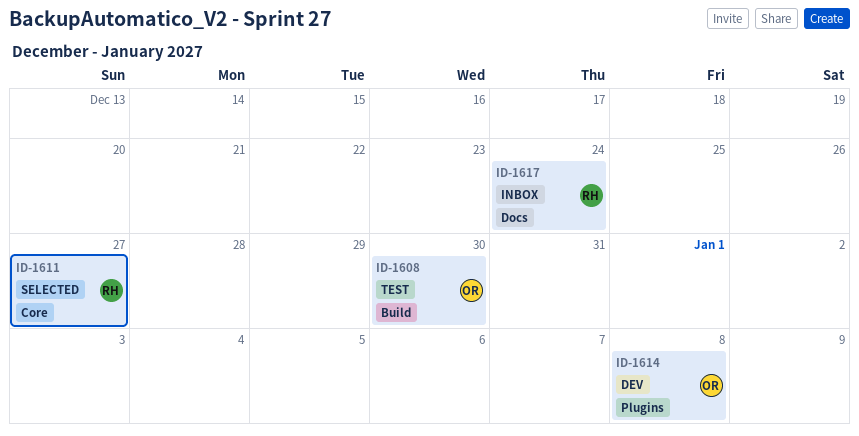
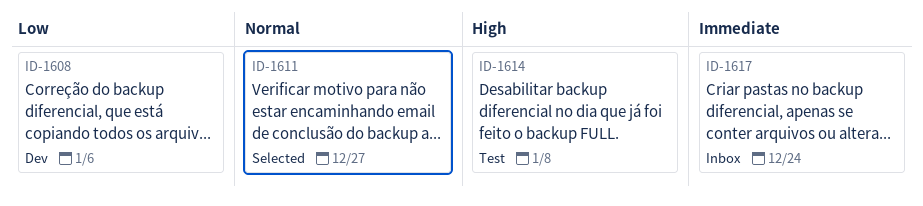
ID-1608, status: Test -> Dev
ID-1608, due: Dec 30 -> Jan 6
ID-1614, status: Dev -> Test

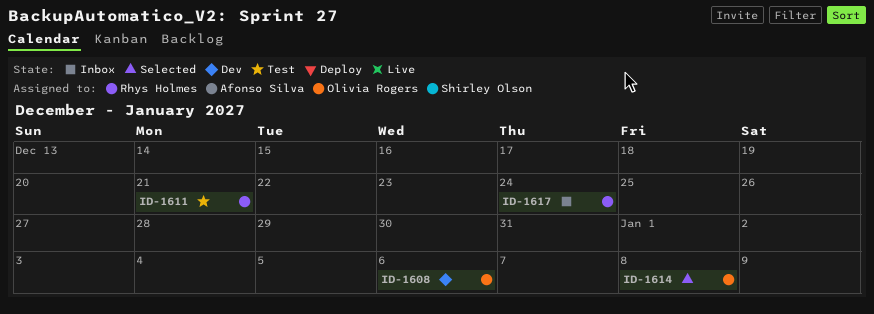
ID-1611, status: Selected -> Test
ID-1611, due: Dec 27 -> Dec 21
ID-1614, status: Test -> Selected

